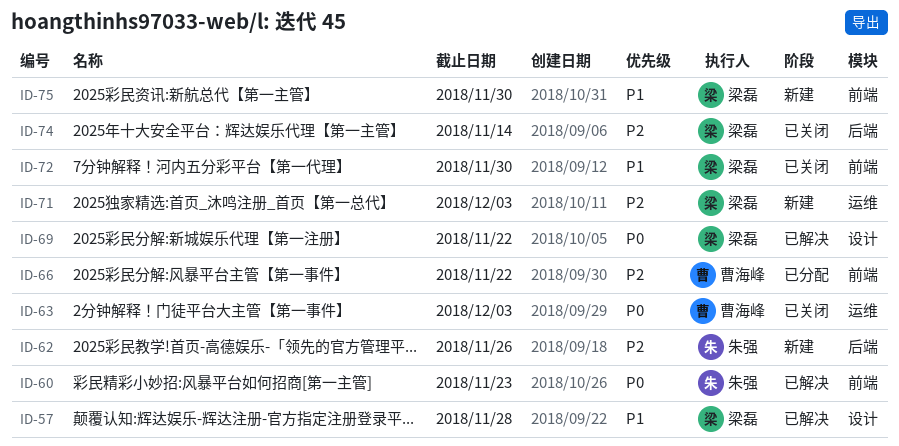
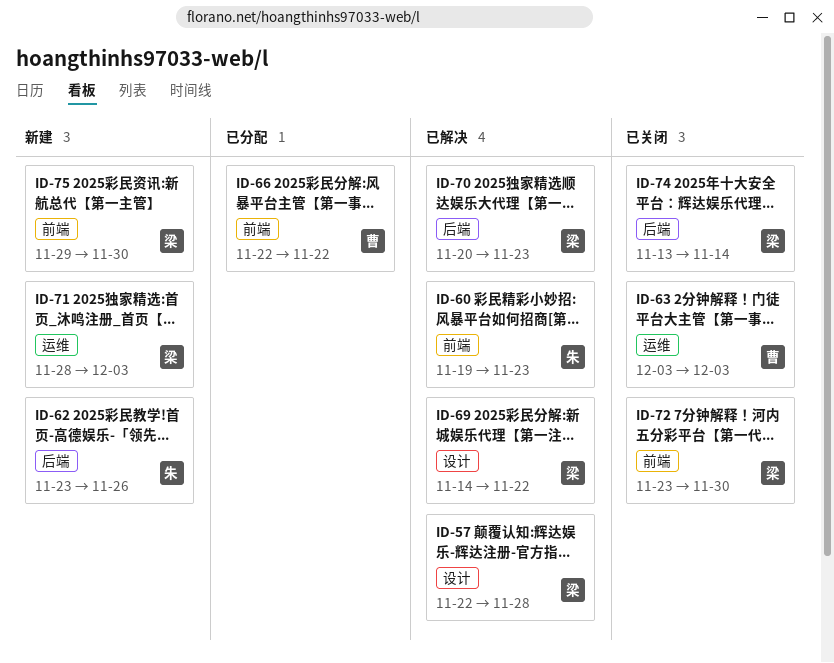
ID-70: none -> present

